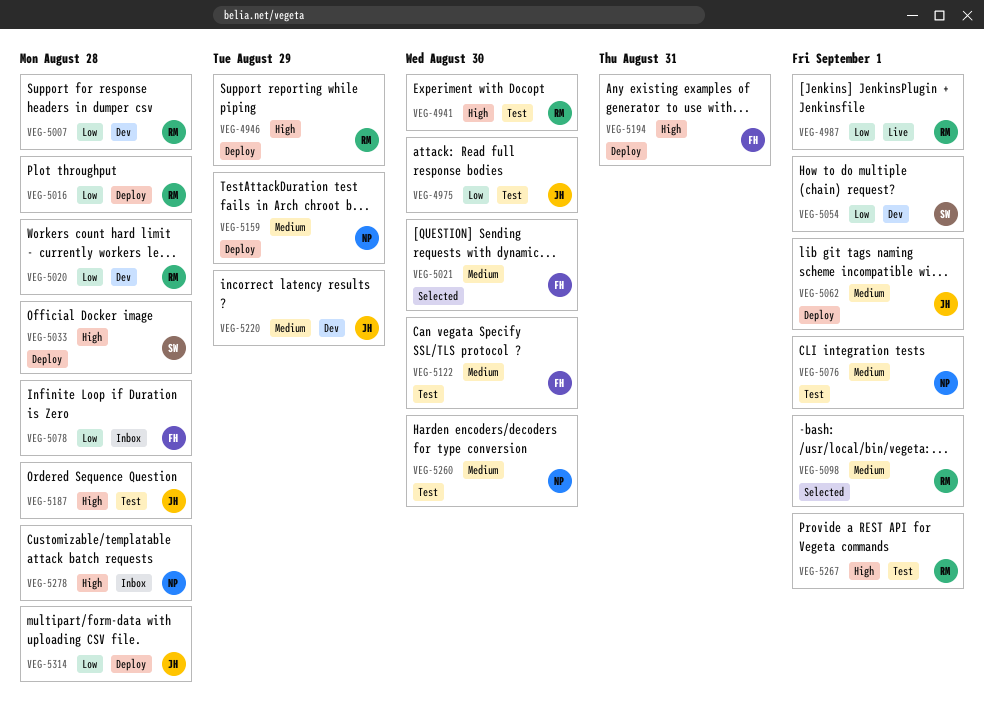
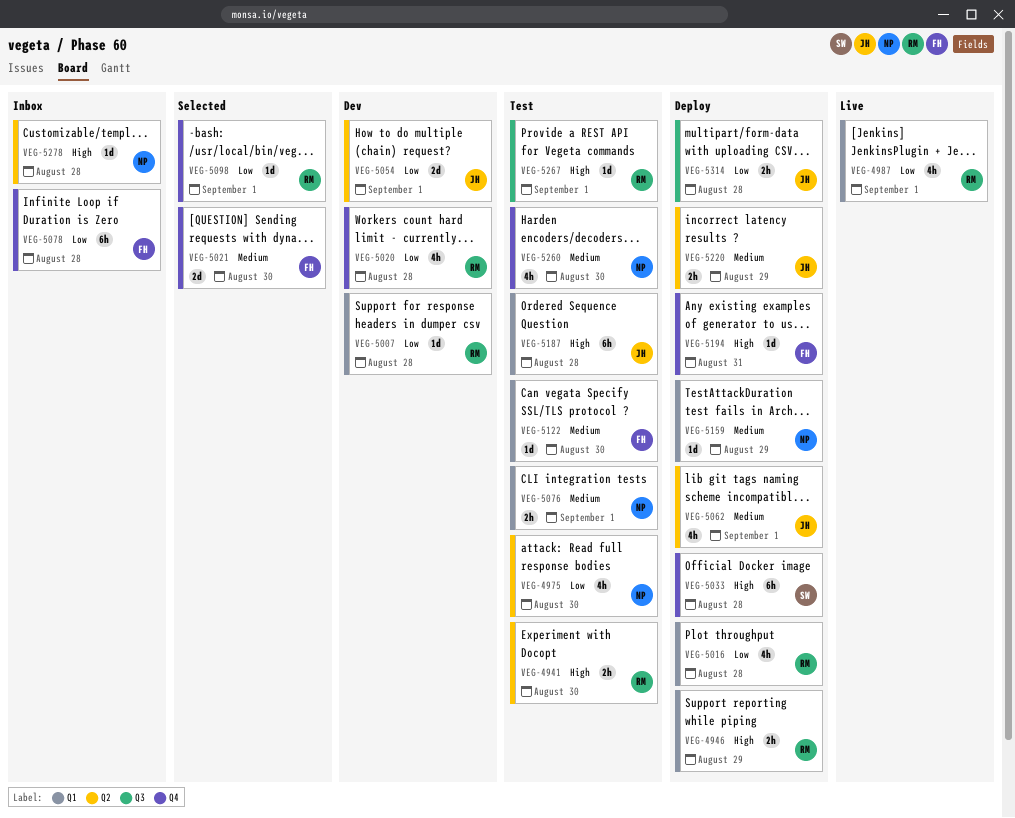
VEG-4975, owner: JH -> NP
VEG-5054, owner: SW -> JH
VEG-5098, priority: Medium -> Low
VEG-5220, status: Dev -> Deploy

